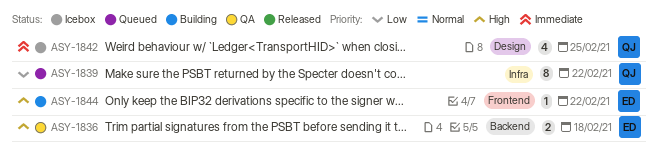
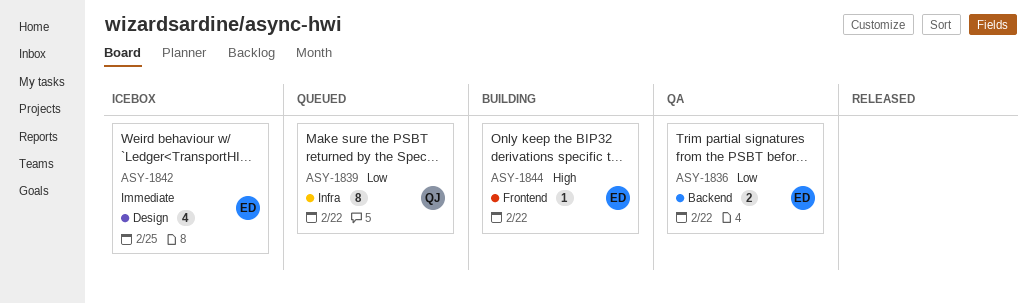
ASY-1836, priority: High -> Low
ASY-1836, due: Feb 18 -> Feb 22
ASY-1842, owner: QJ -> ED

